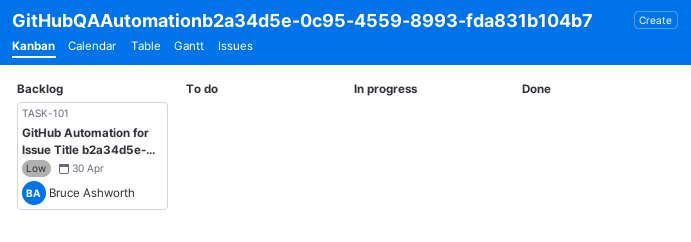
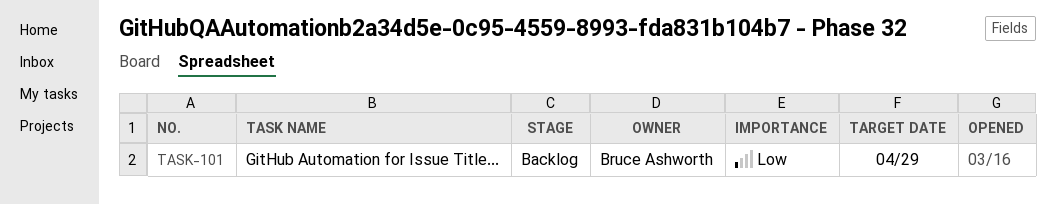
TASK-101, due: Apr 30 -> Apr 29

